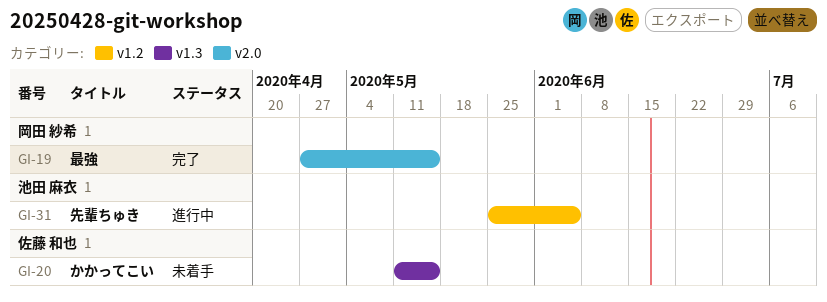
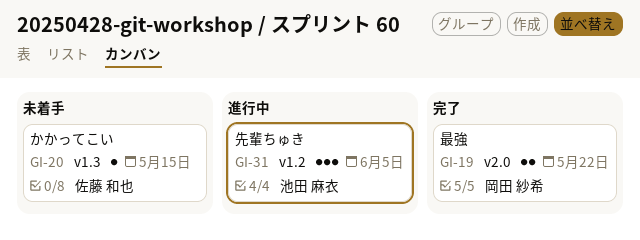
GI-19, due: May 15 -> May 22

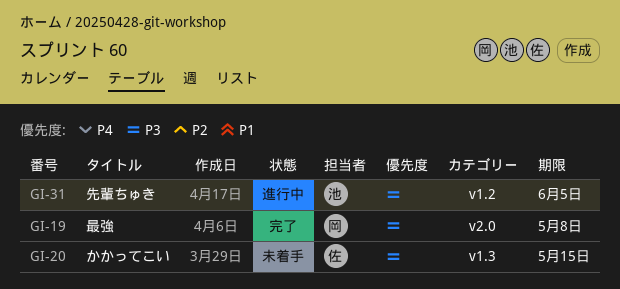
GI-19, due: May 22 -> May 8

